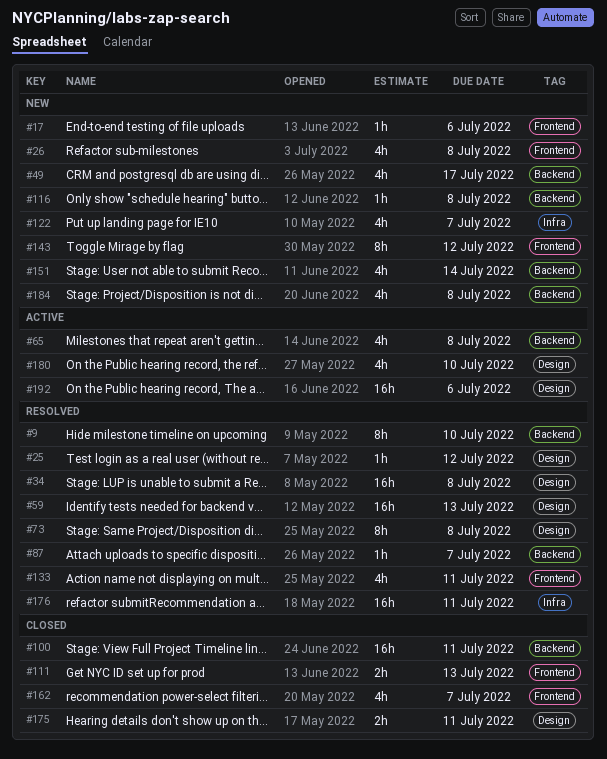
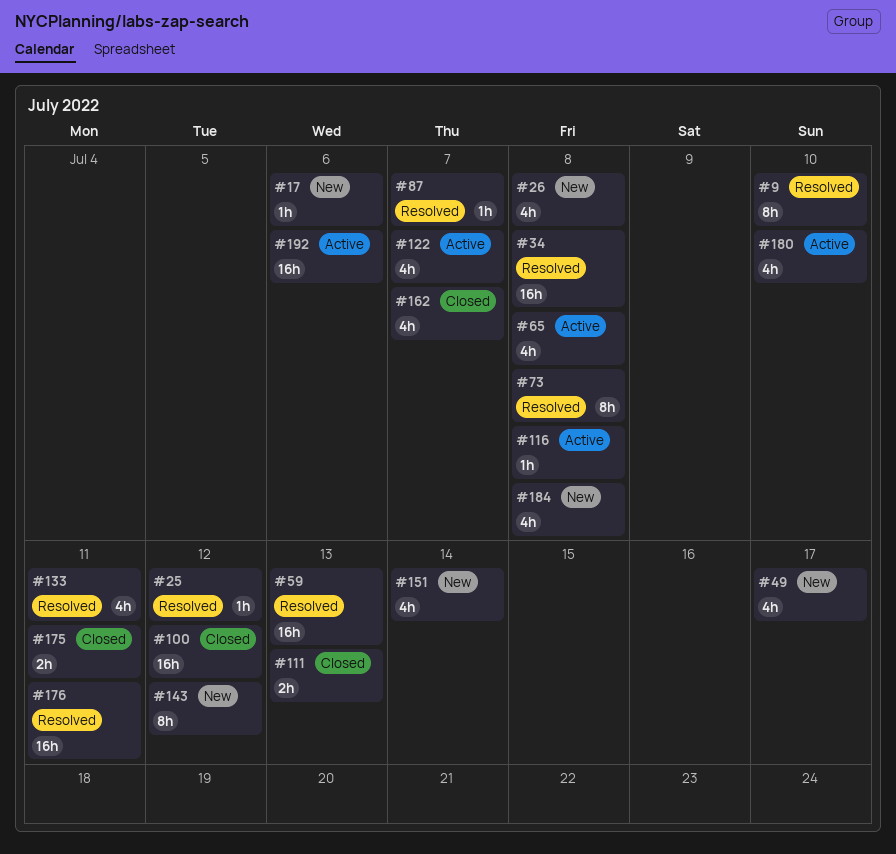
#100, due: Jul 11 -> Jul 12
#116, status: New -> Active
#122, status: New -> Active

